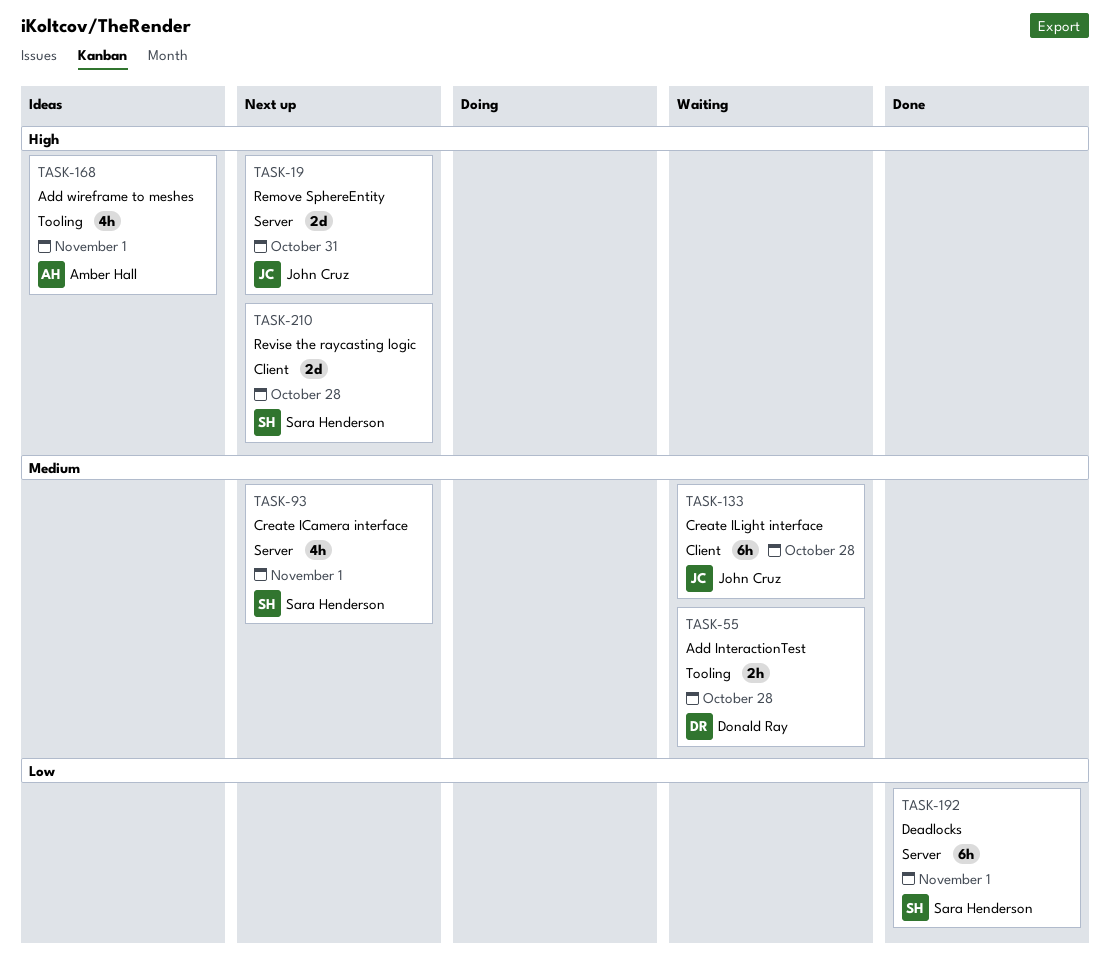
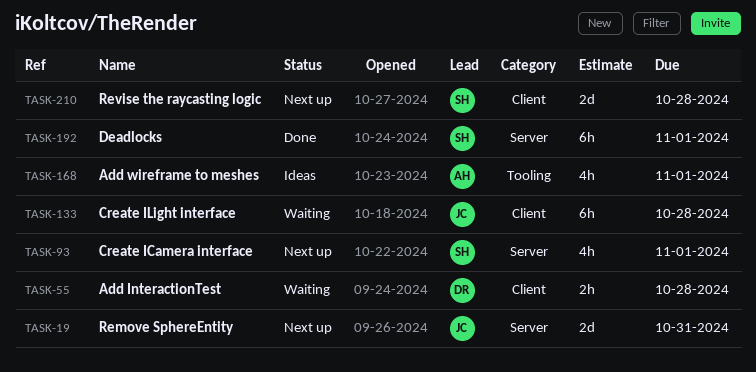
TASK-55, label: Tooling -> Client

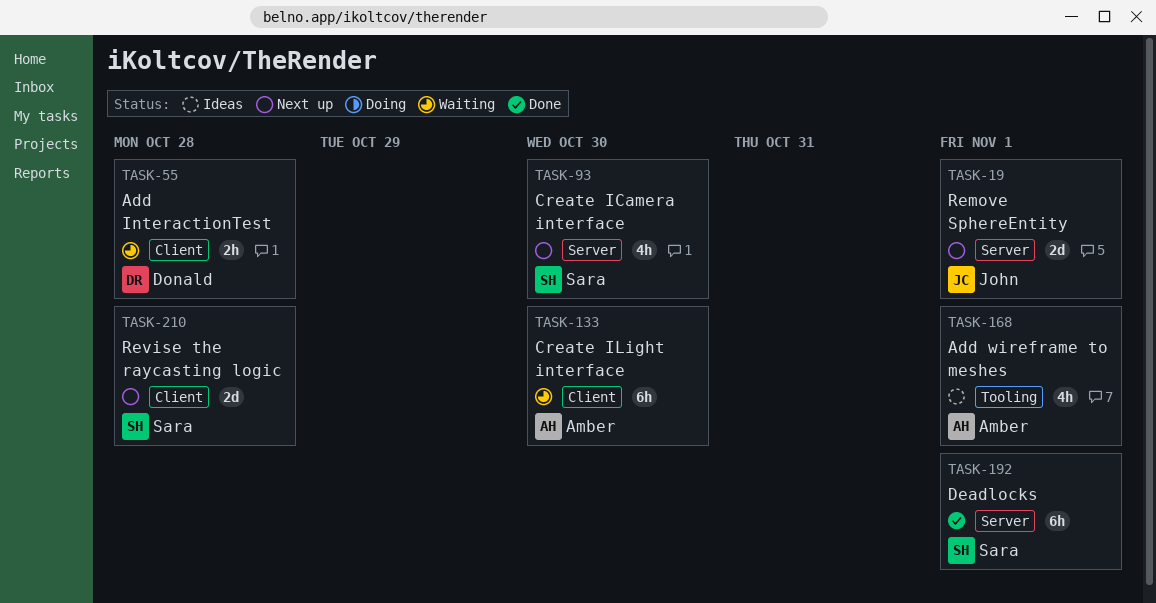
TASK-19, due: Oct 31 -> Nov 1
TASK-93, due: Nov 1 -> Oct 30
TASK-133, owner: John -> Amber
TASK-133, due: Oct 28 -> Oct 30

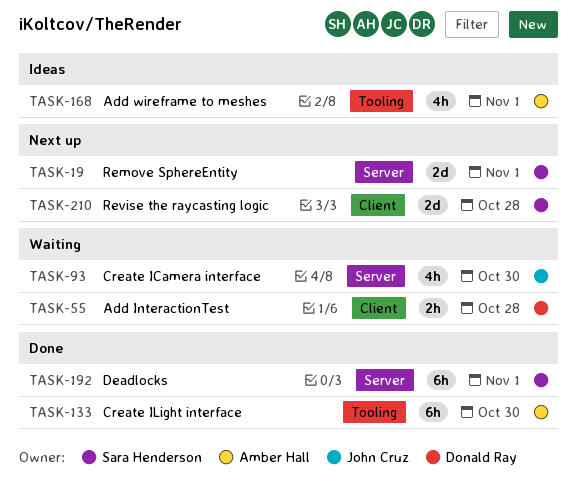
TASK-19, owner: John Cruz -> Sara Henderson
TASK-93, status: Next up -> Waiting
TASK-93, owner: Sara Henderson -> John Cruz
TASK-133, status: Waiting -> Done
TASK-133, label: Client -> Tooling

